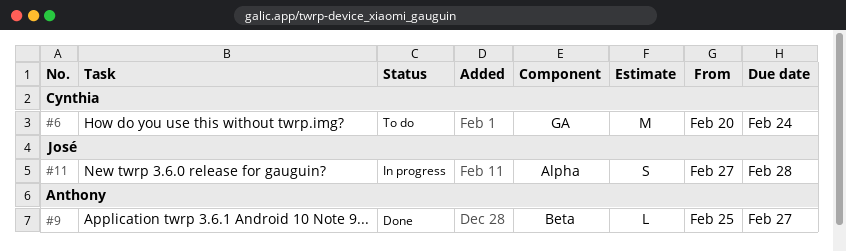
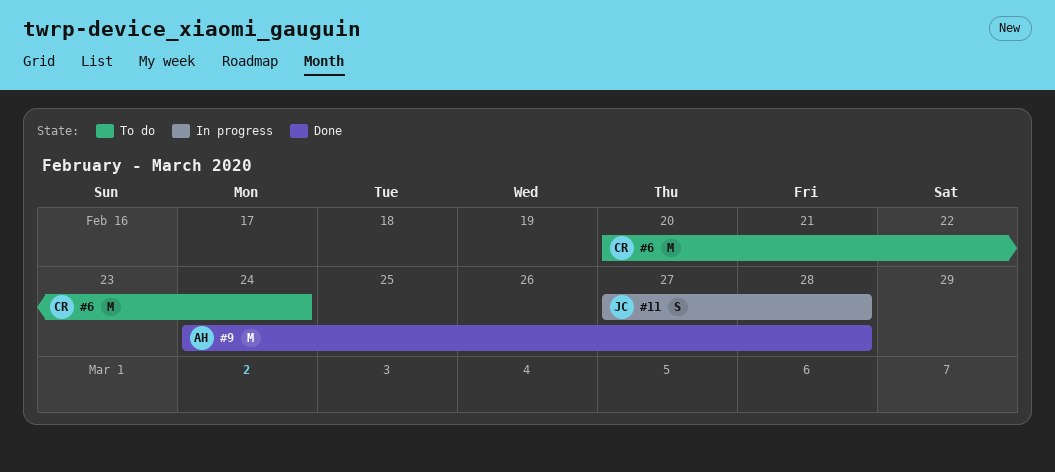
#9, estimate: L -> M
#9, start: Feb 25 -> Feb 24
#9, due: Feb 27 -> Feb 28

